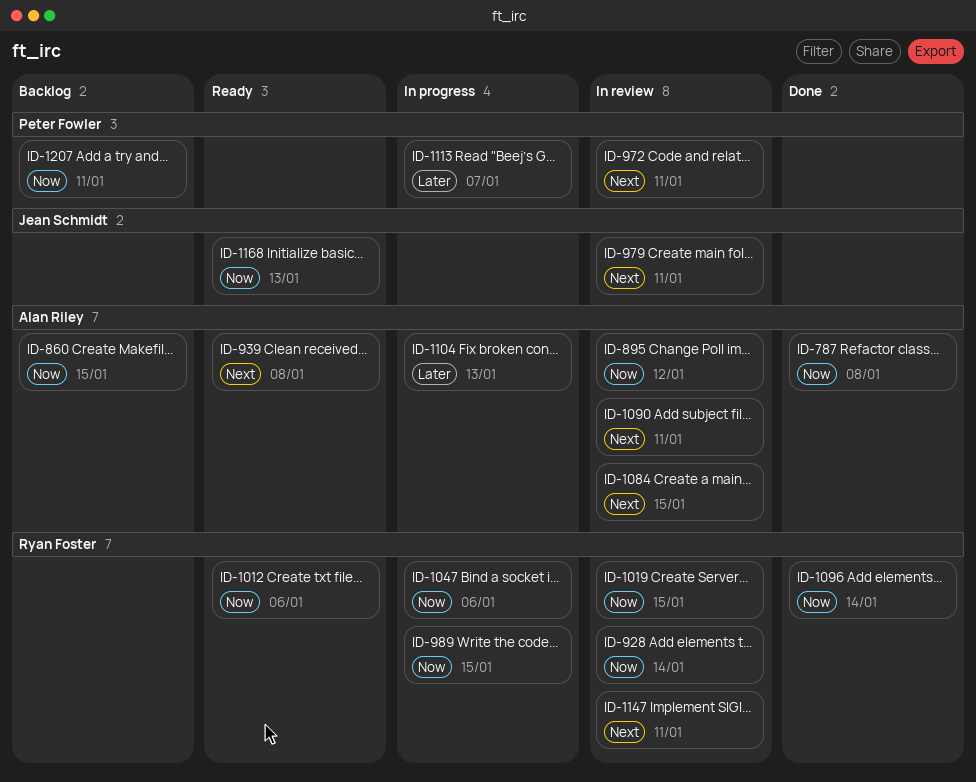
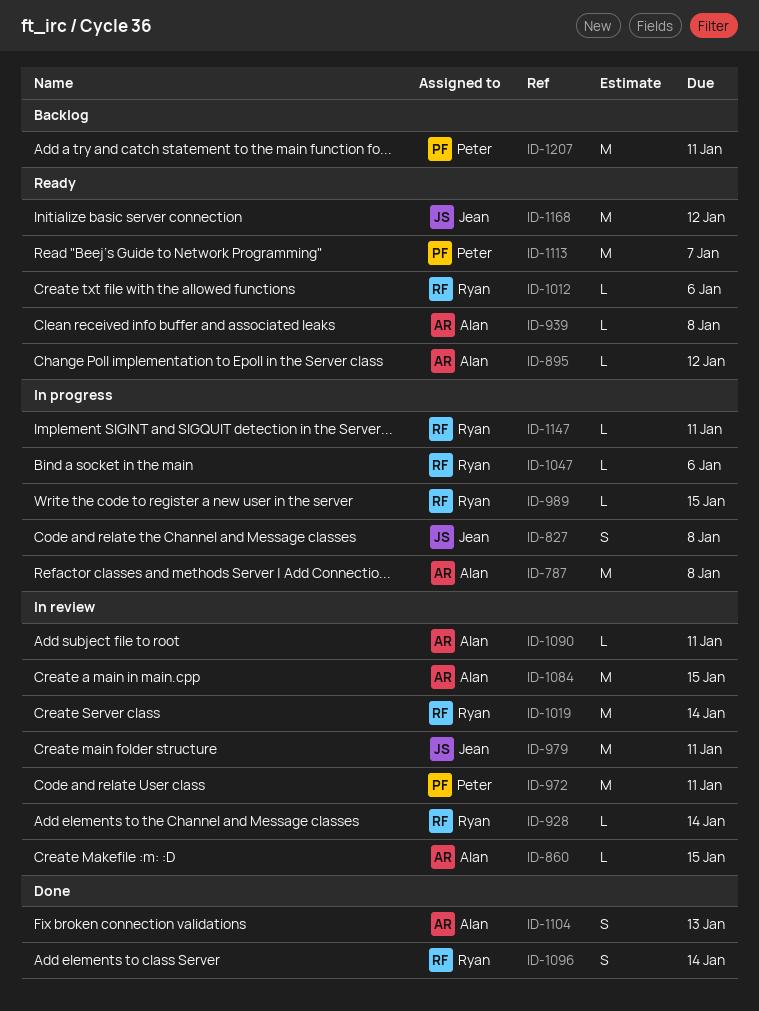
ID-787, status: Done -> In progress
ID-827: none -> present
ID-860, status: Backlog -> In review
ID-895, status: In review -> Ready
ID-1019, due: Jan 15 -> Jan 14
ID-1104, status: In progress -> Done
ID-1113, status: In progress -> Ready
ID-1147, status: In review -> In progress
ID-1168, due: Jan 13 -> Jan 12

